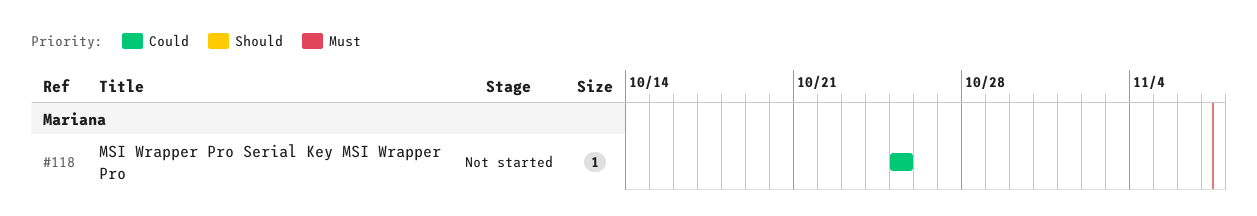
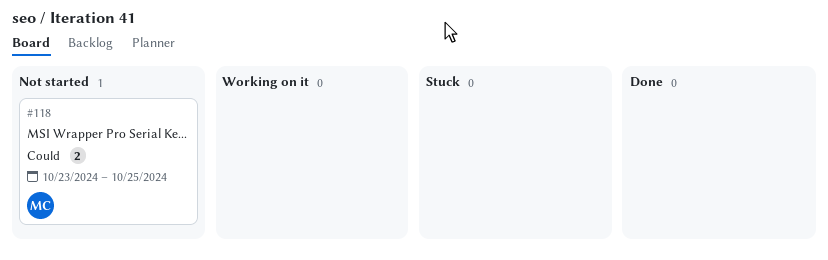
#118, estimate: 1 -> 2
#118, start: Oct 25 -> Oct 23

